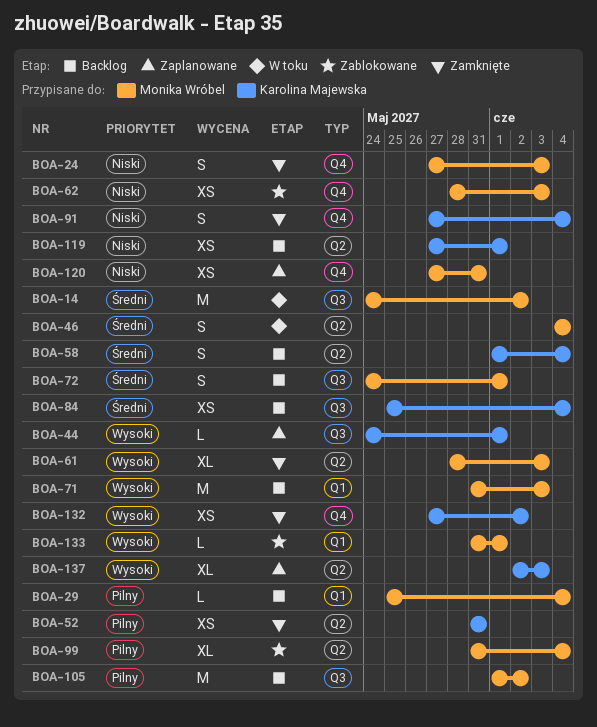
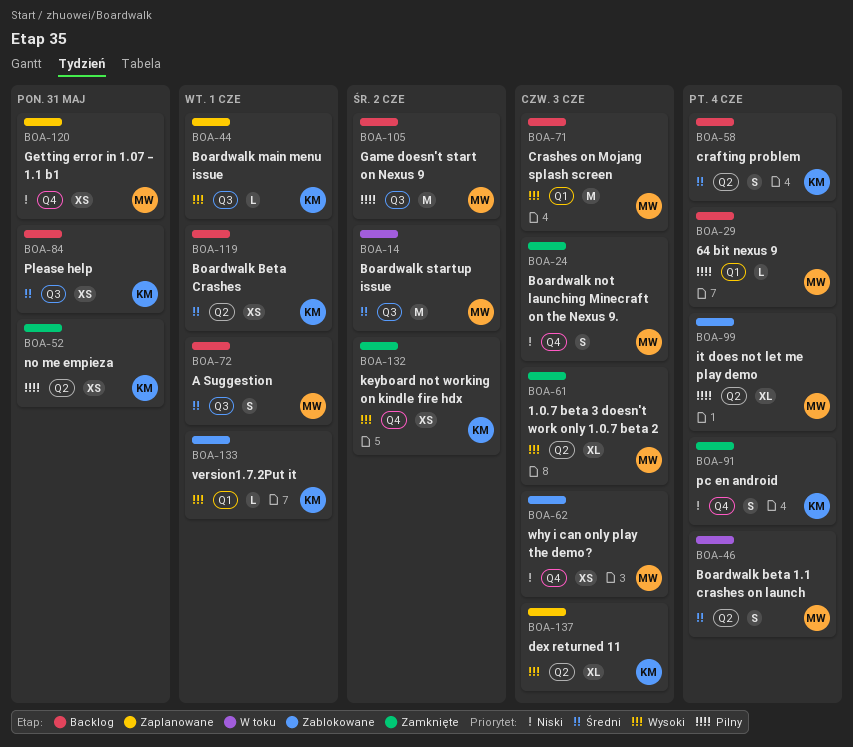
BOA-84, due: Jun 4 -> May 31
BOA-119, priority: Niski -> Średni
BOA-133, owner: Monika Wróbel -> Karolina Majewska

